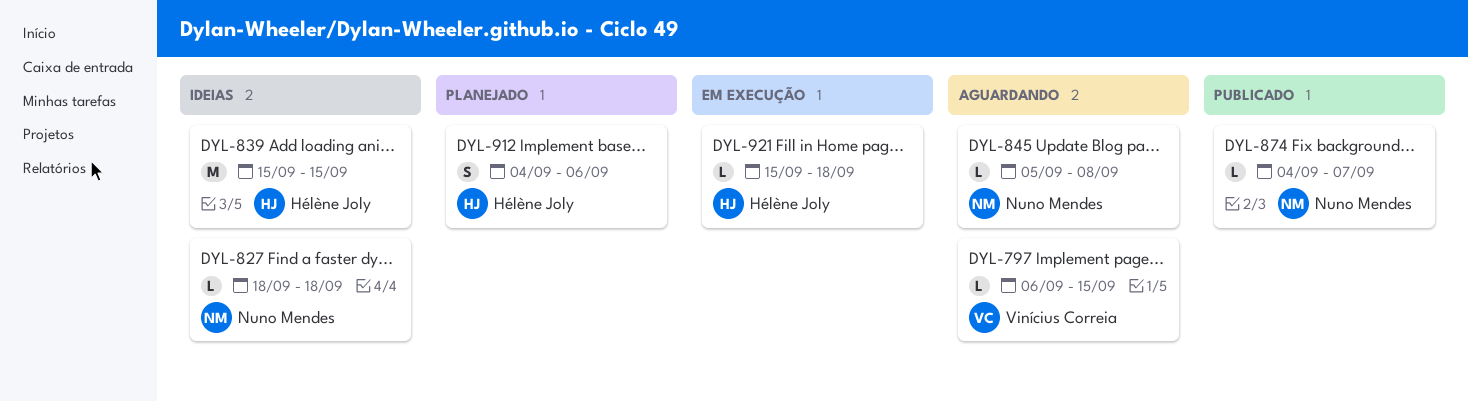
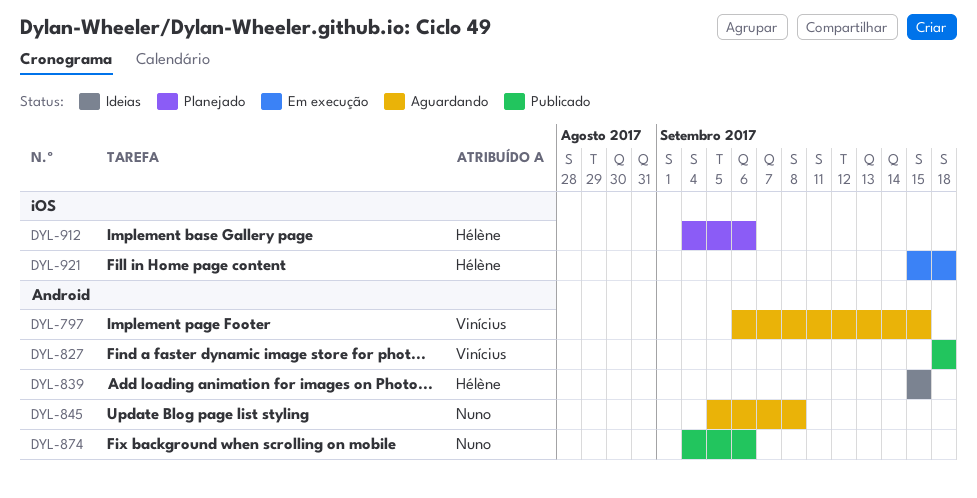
DYL-827, status: Ideias -> Publicado
DYL-827, owner: Nuno Mendes -> Vinícius Correia
DYL-874, due: Sep 7 -> Sep 6

